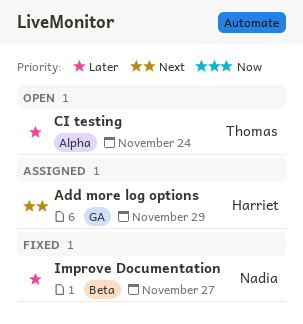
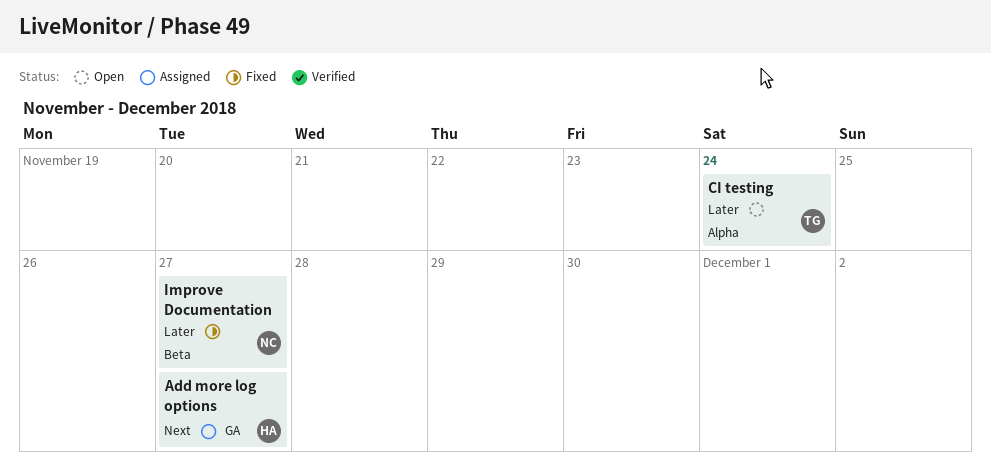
Add more log options, due: Nov 29 -> Nov 27

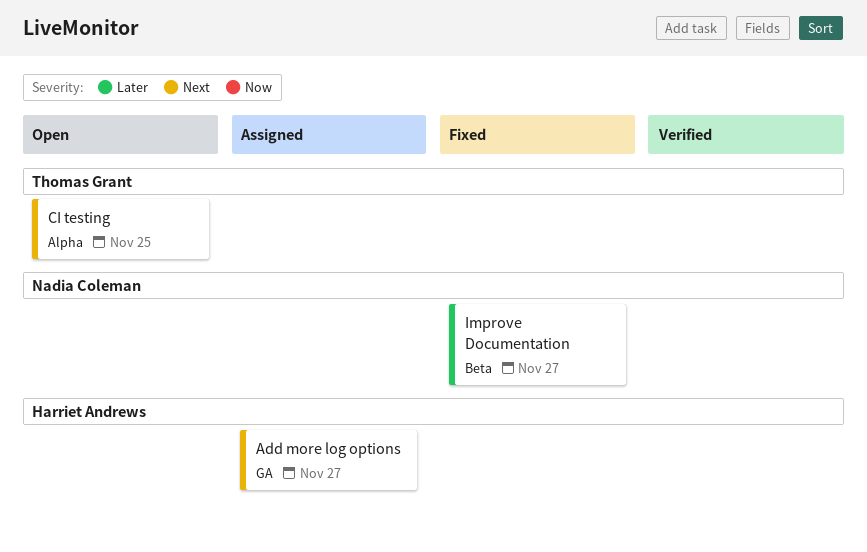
CI testing, priority: Later -> Next
CI testing, due: Nov 24 -> Nov 25

